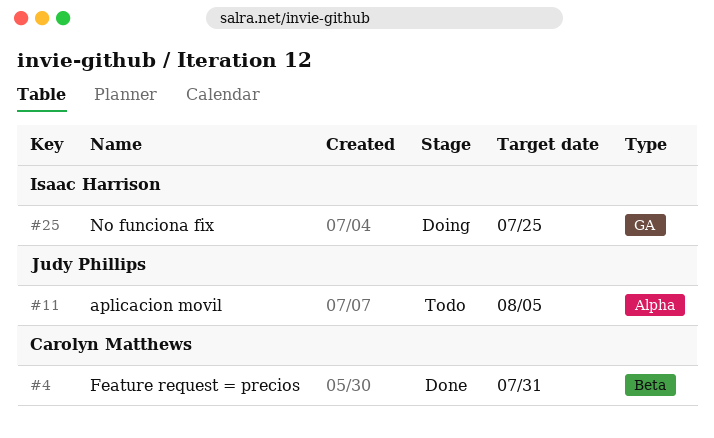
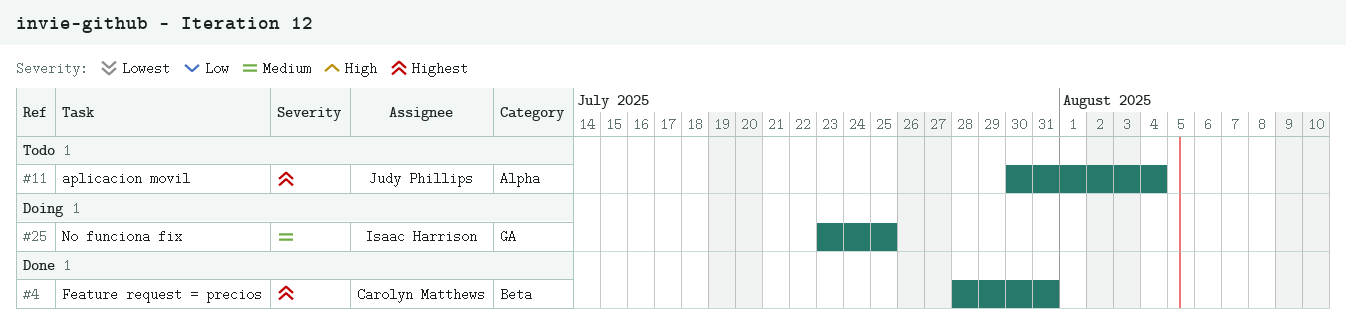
#11, due: Aug 5 -> Aug 4

